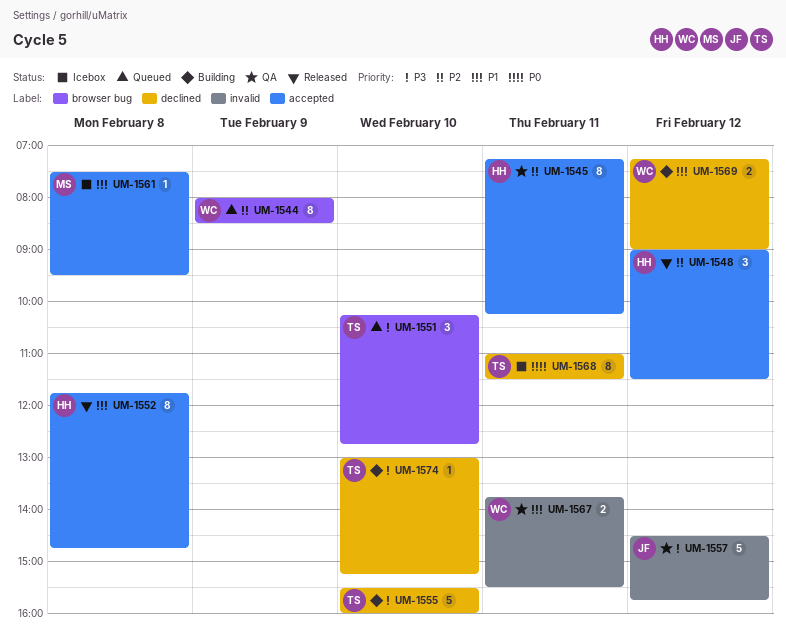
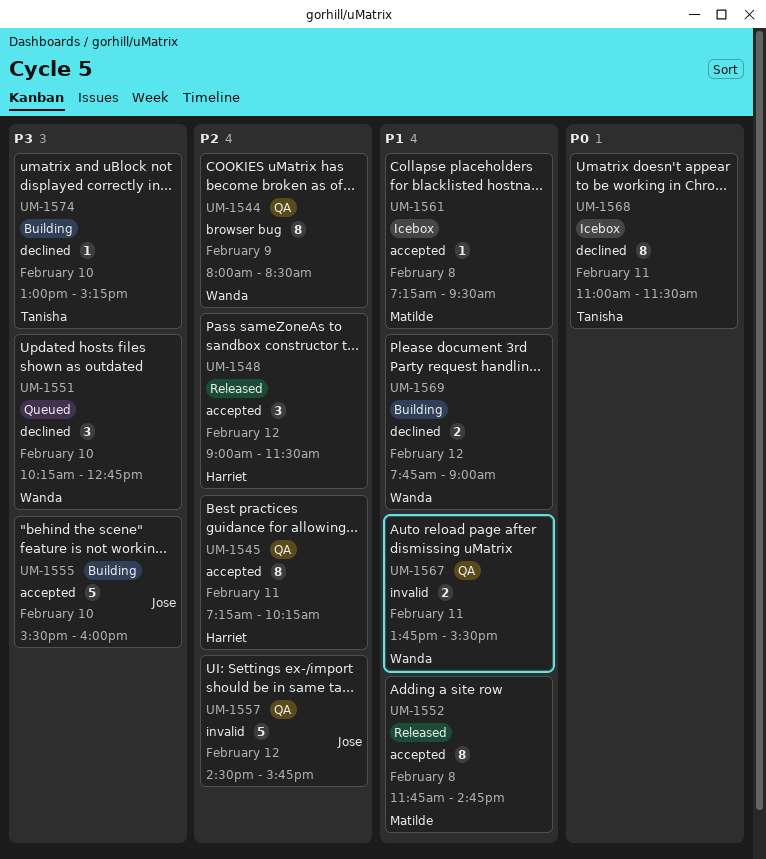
UM-1544, status: Queued -> QA
UM-1551, owner: Tanisha -> Wanda
UM-1551, label: browser bug -> declined
UM-1552, owner: Harriet -> Matilde
UM-1555, owner: Tanisha -> Jose
UM-1555, label: declined -> accepted
UM-1557, priority: P3 -> P2
UM-1561, begins: 07:30 -> 07:15
UM-1569, begins: 07:15 -> 07:45

